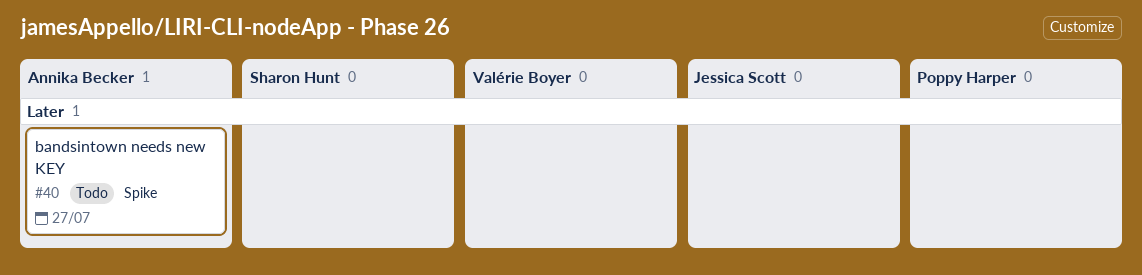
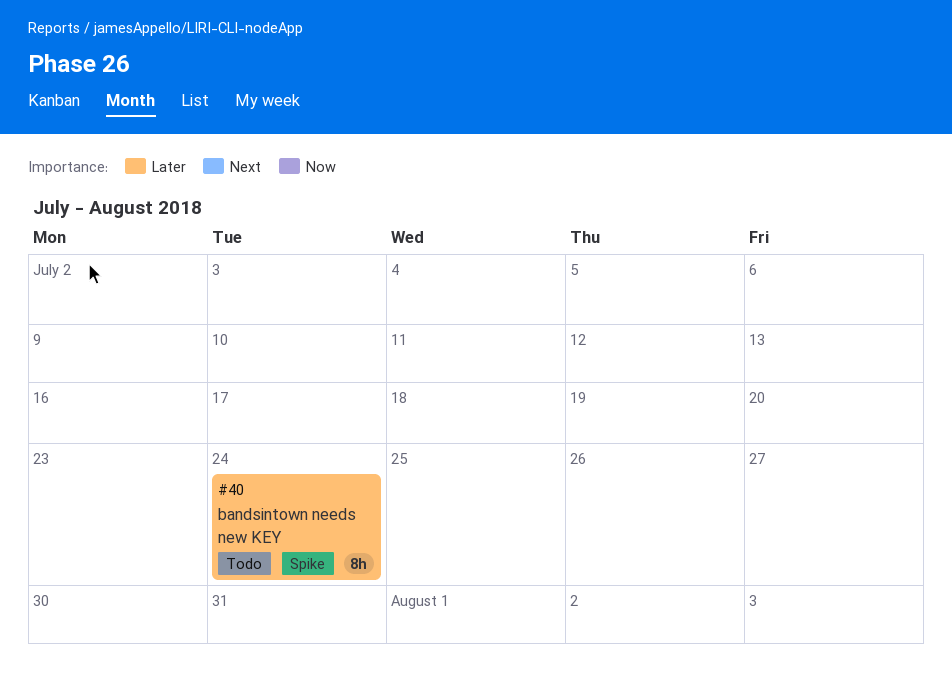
#40, due: Jul 27 -> Jul 24

